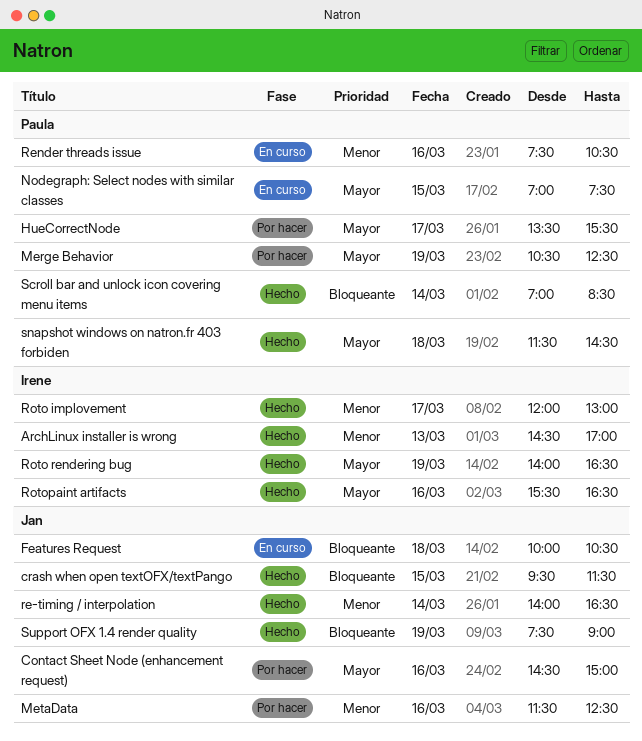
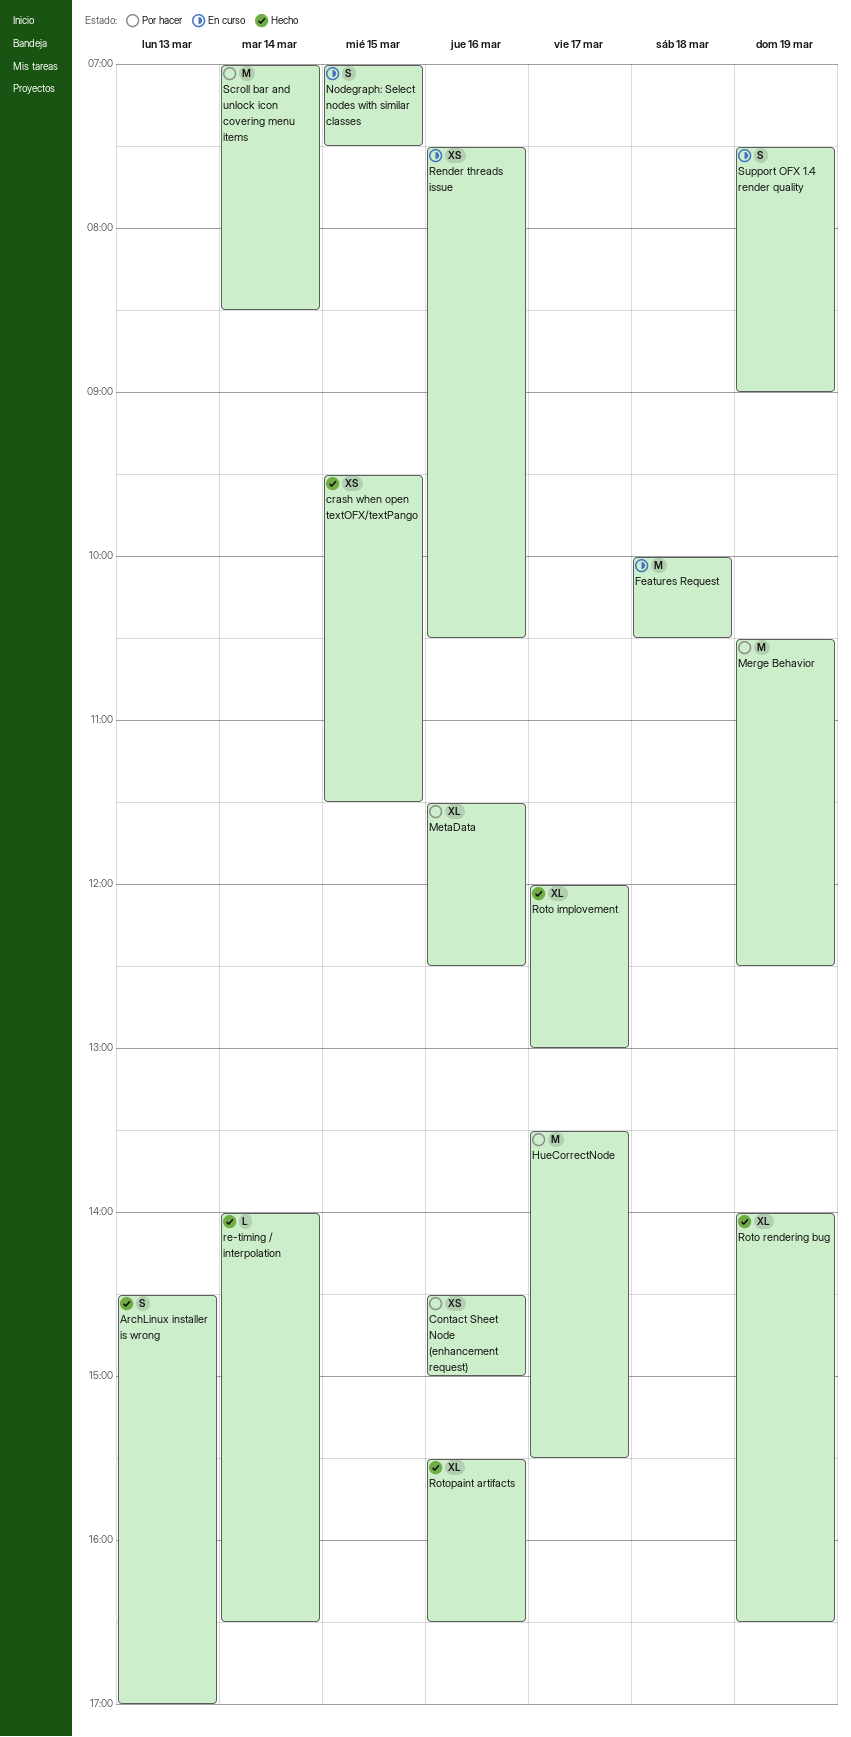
Scroll bar and unlock icon covering menu items, status: Hecho -> Por hacer
snapshot windows on natron.fr 403 forbiden: present -> none
Support OFX 1.4 render quality, status: Hecho -> En curso

